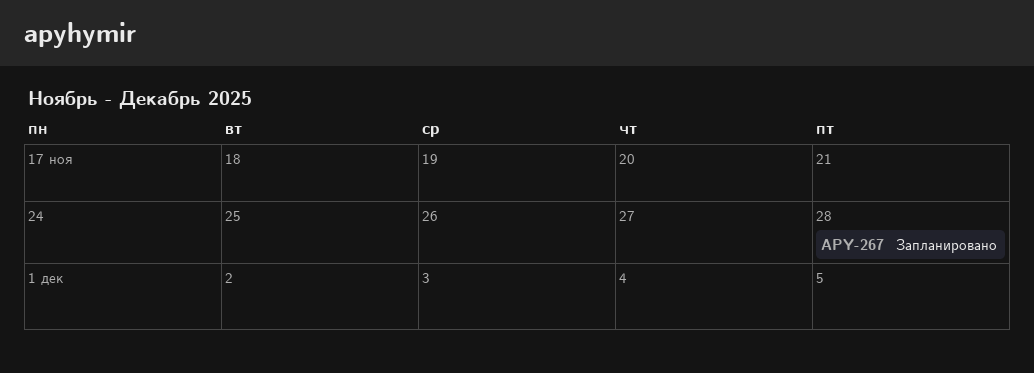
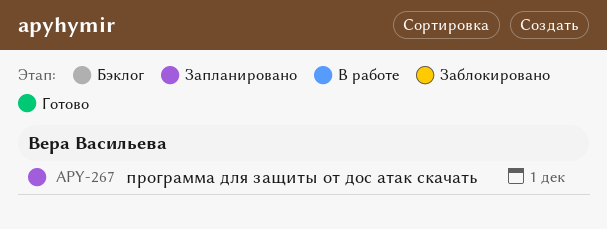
APY-267, due: Nov 28 -> Dec 1

